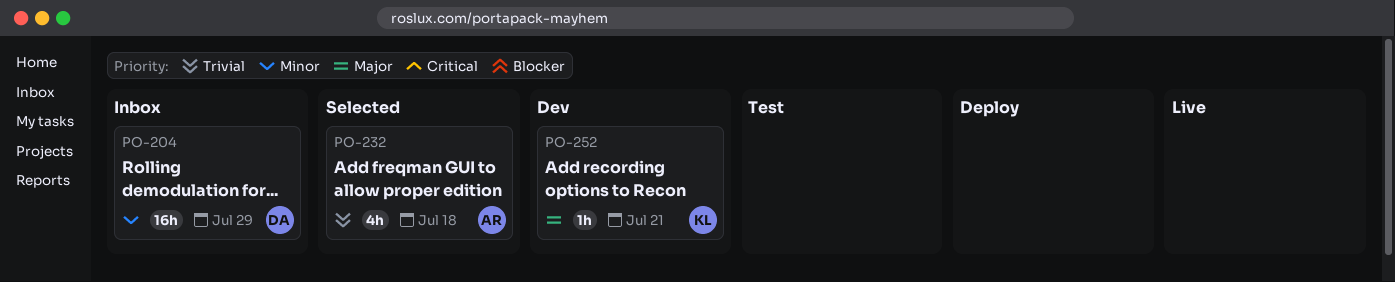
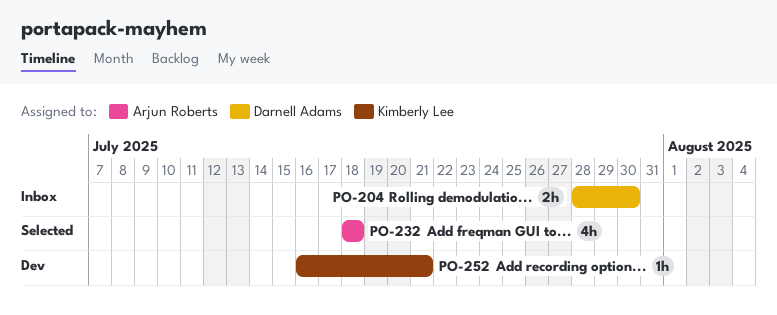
PO-204, estimate: 16h -> 2h
PO-204, due: Jul 29 -> Jul 30

